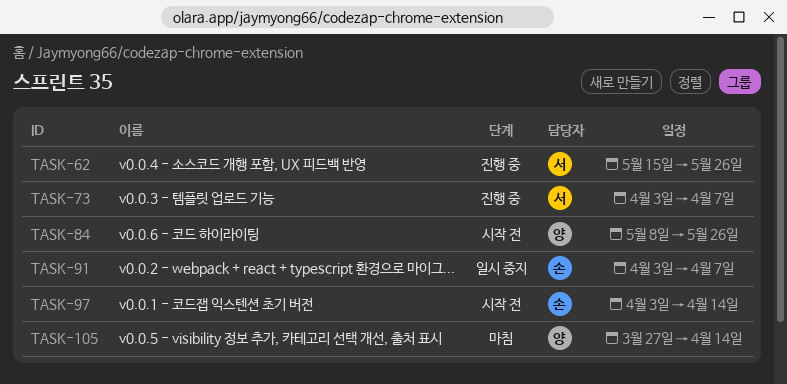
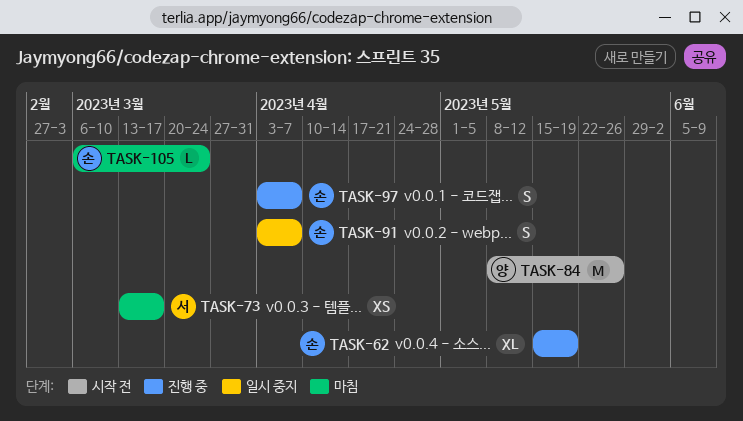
TASK-62, owner: 서 -> 손
TASK-62, due: May 26 -> May 19
TASK-73, status: 진행 중 -> 마침
TASK-73, start: Apr 3 -> Mar 13
TASK-73, due: Apr 7 -> Mar 17
TASK-97, status: 시작 전 -> 진행 중
TASK-97, due: Apr 14 -> Apr 7
TASK-105, owner: 양 -> 손
TASK-105, start: Mar 27 -> Mar 6
TASK-105, due: Apr 14 -> Mar 24

